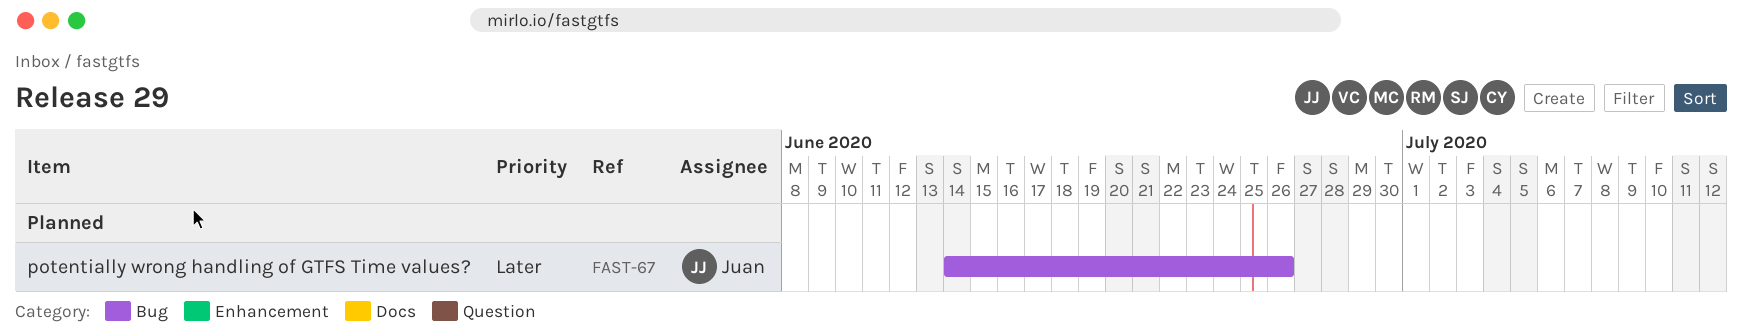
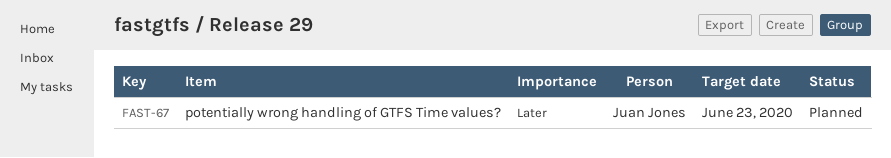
FAST-67, due: Jun 26 -> Jun 23

